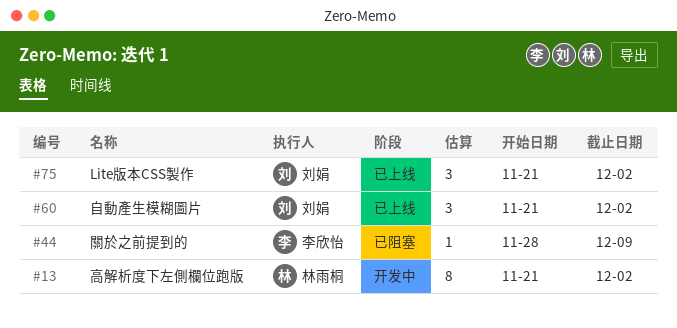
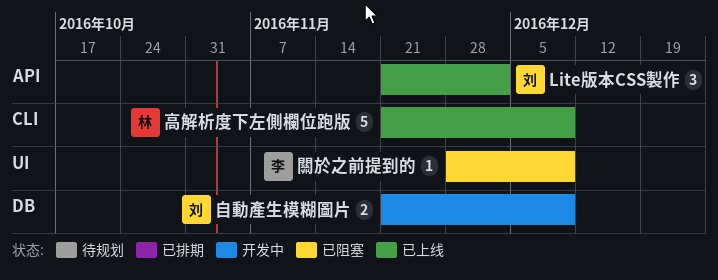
自動產生模糊圖片, status: 已上线 -> 开发中
自動產生模糊圖片, estimate: 3 -> 2
自動產生模糊圖片, due: Dec 2 -> Dec 9
高解析度下左側欄位跑版, status: 开发中 -> 已上线
高解析度下左側欄位跑版, estimate: 8 -> 5
高解析度下左側欄位跑版, due: Dec 2 -> Dec 9

